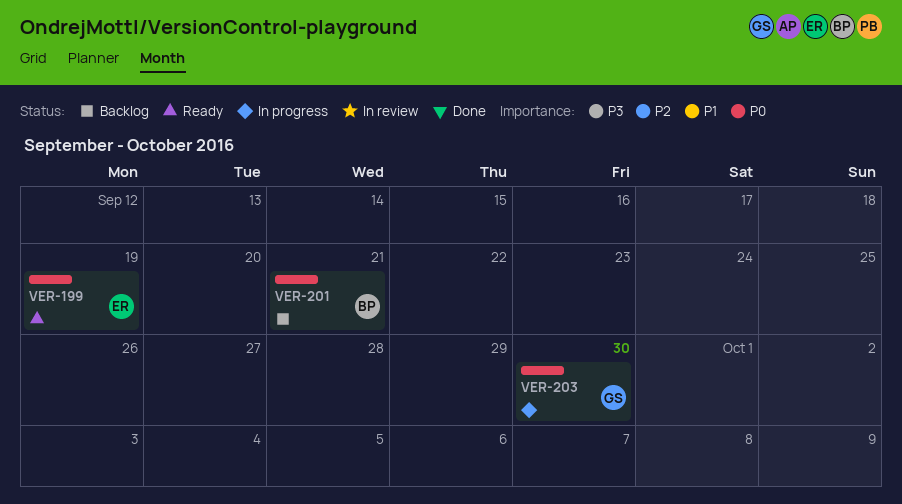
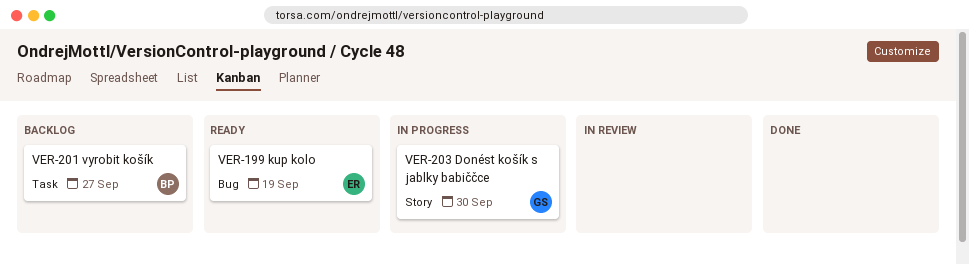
VER-201, due: Sep 21 -> Sep 27

